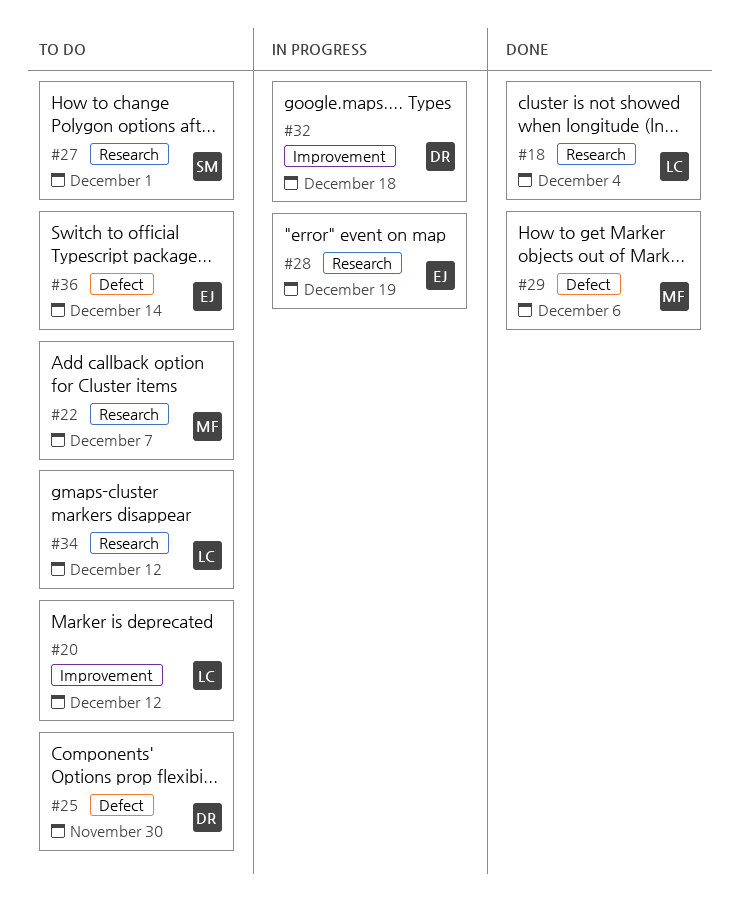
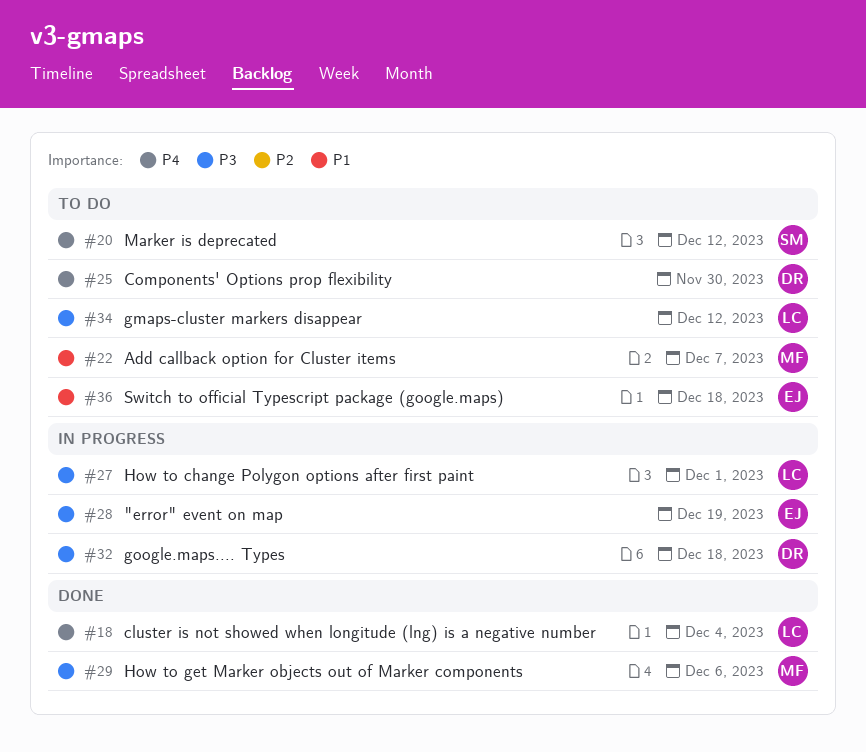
#20, owner: LC -> SM
#27, status: To do -> In progress
#27, owner: SM -> LC
#36, due: Dec 14 -> Dec 18

